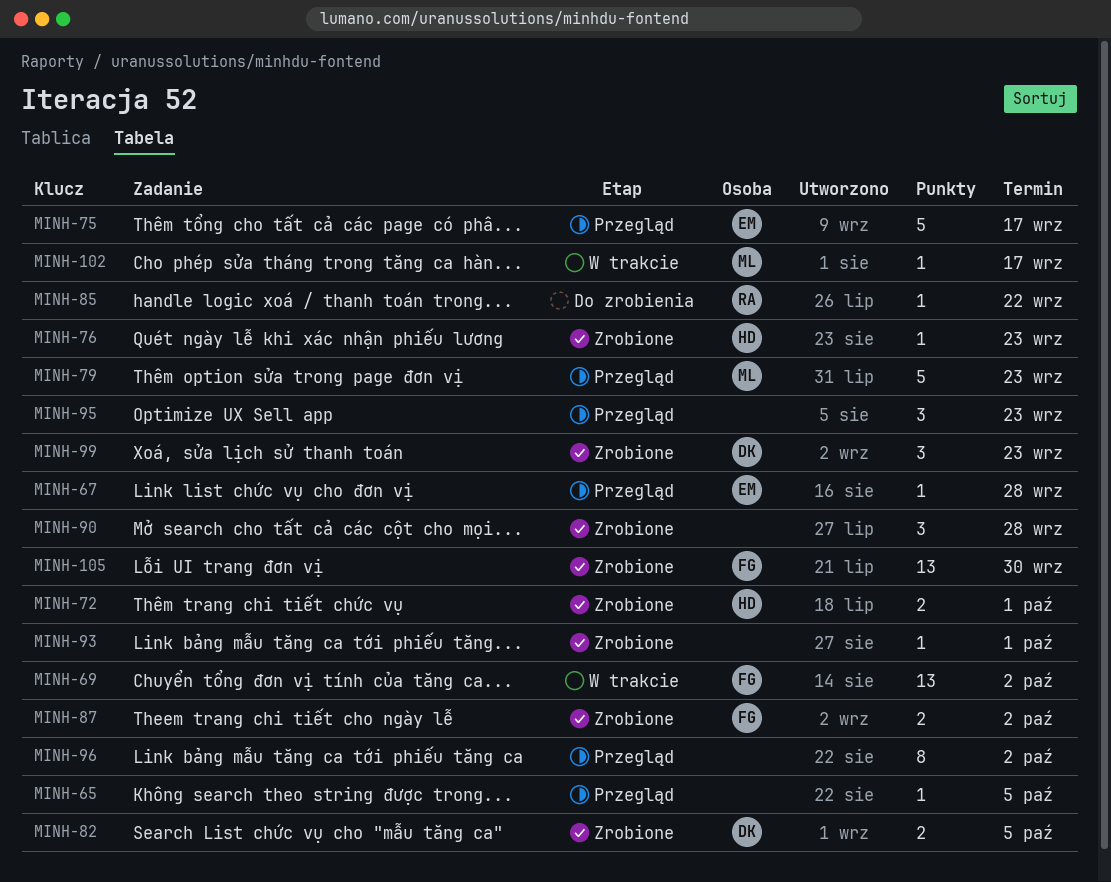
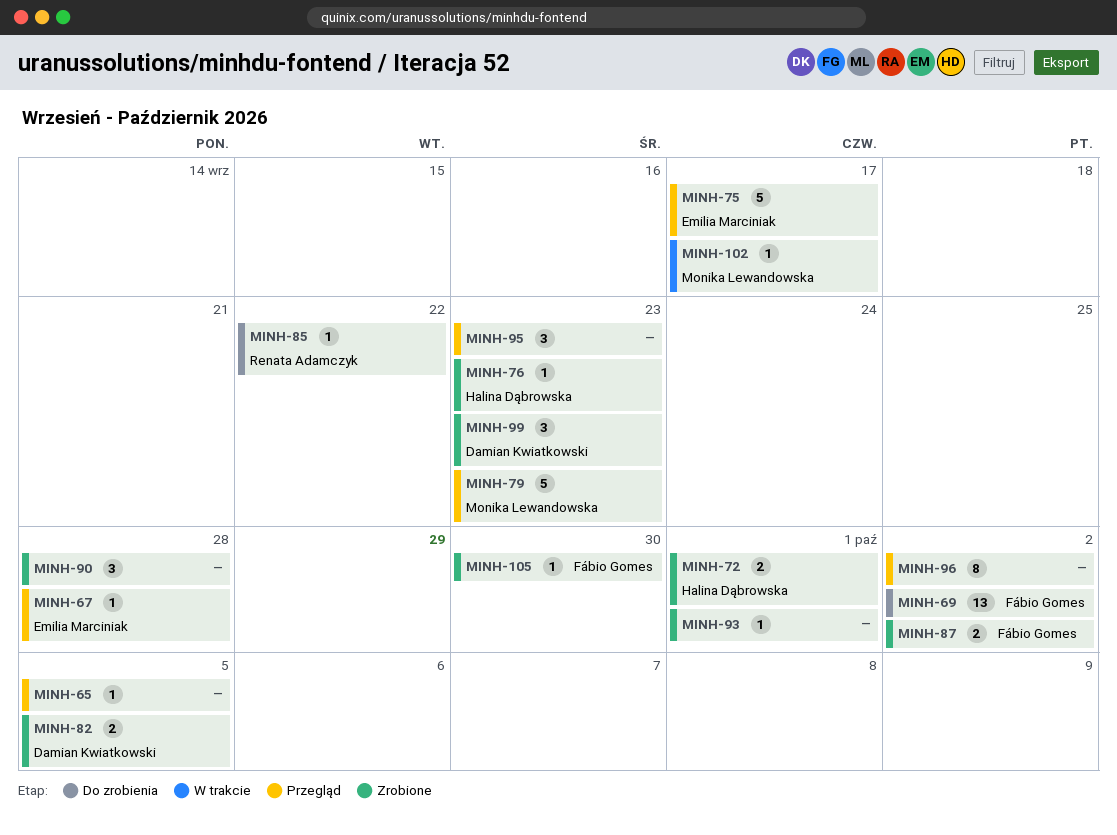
MINH-69, status: W trakcie -> Do zrobienia
MINH-105, estimate: 13 -> 1

